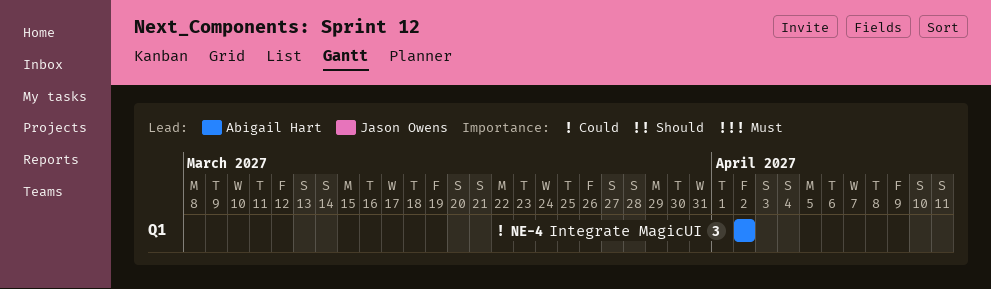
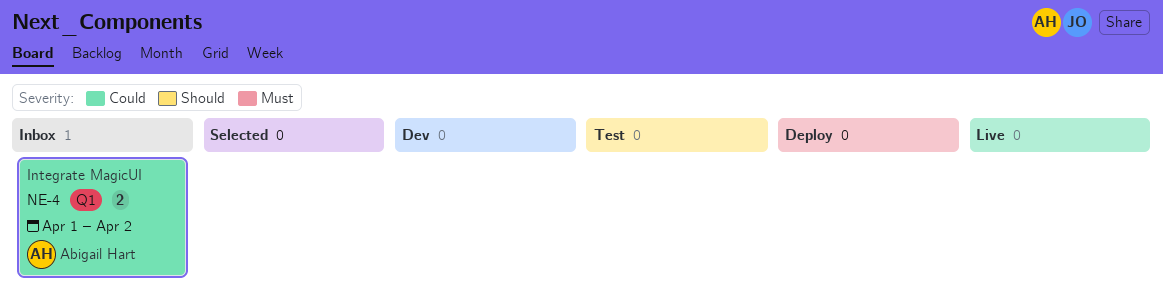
NE-4, estimate: 3 -> 2
NE-4, start: Apr 2 -> Apr 1

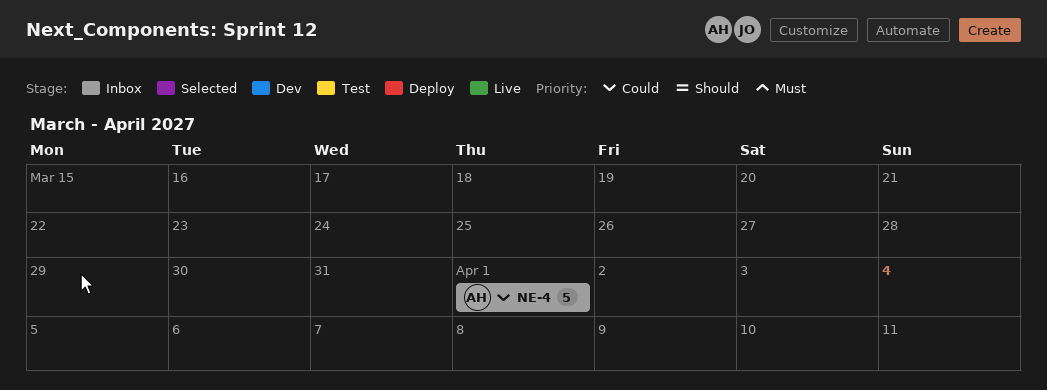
NE-4, estimate: 2 -> 5
NE-4, due: Apr 2 -> Apr 1

